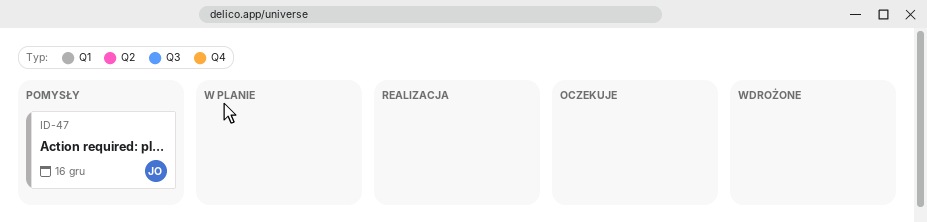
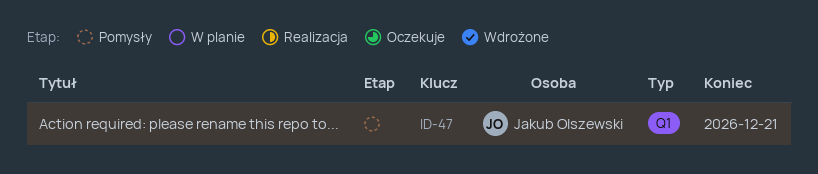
ID-47, due: Dec 16 -> Dec 21

